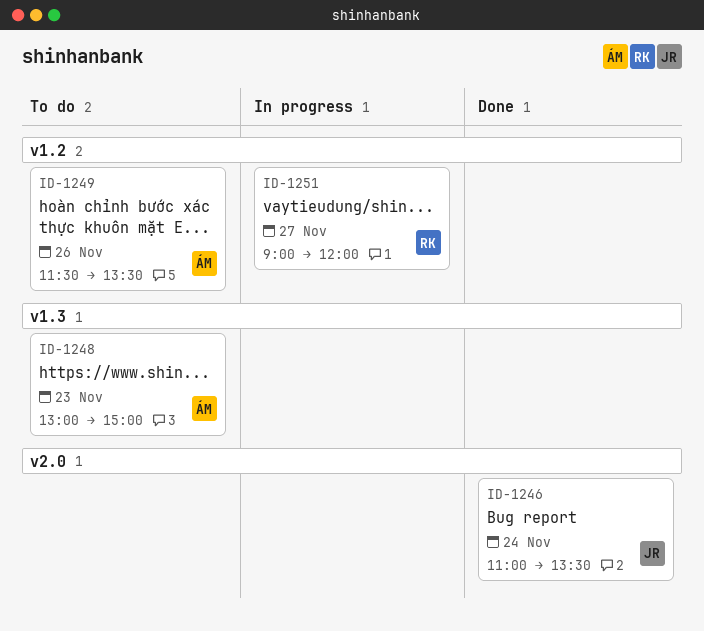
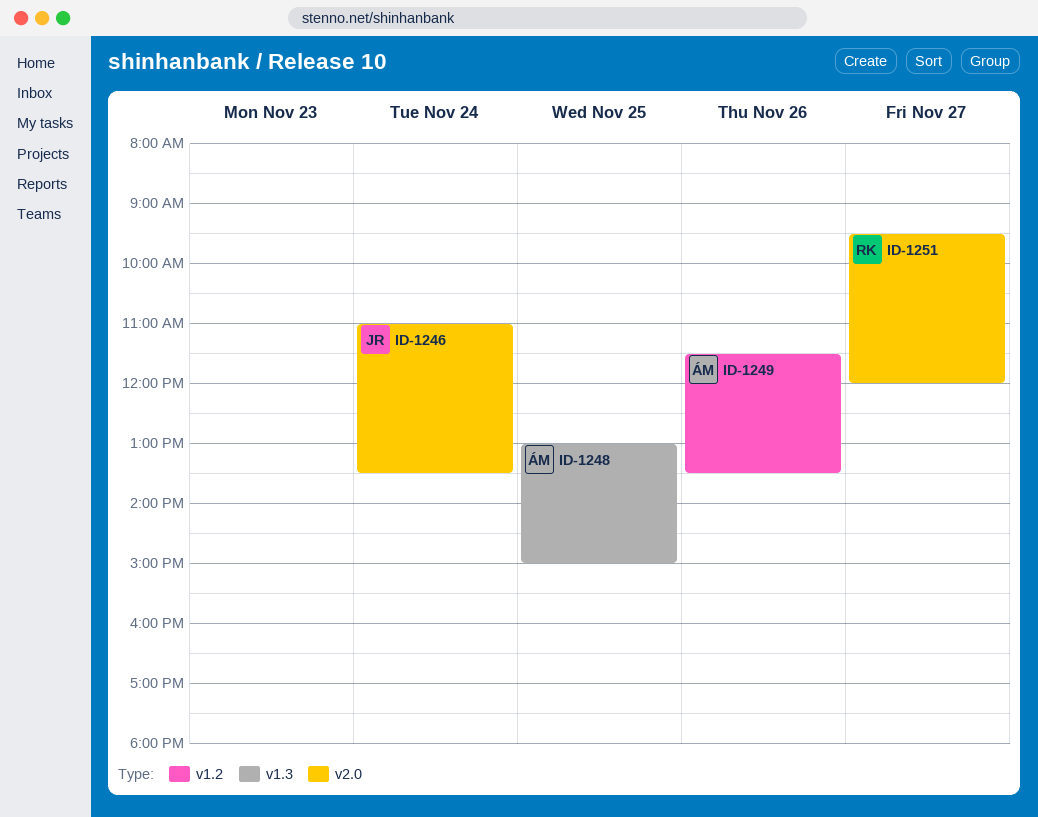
ID-1248, day: Nov 23 -> Nov 25
ID-1251, label: v1.2 -> v2.0
ID-1251, begins: 09:00 -> 09:30

